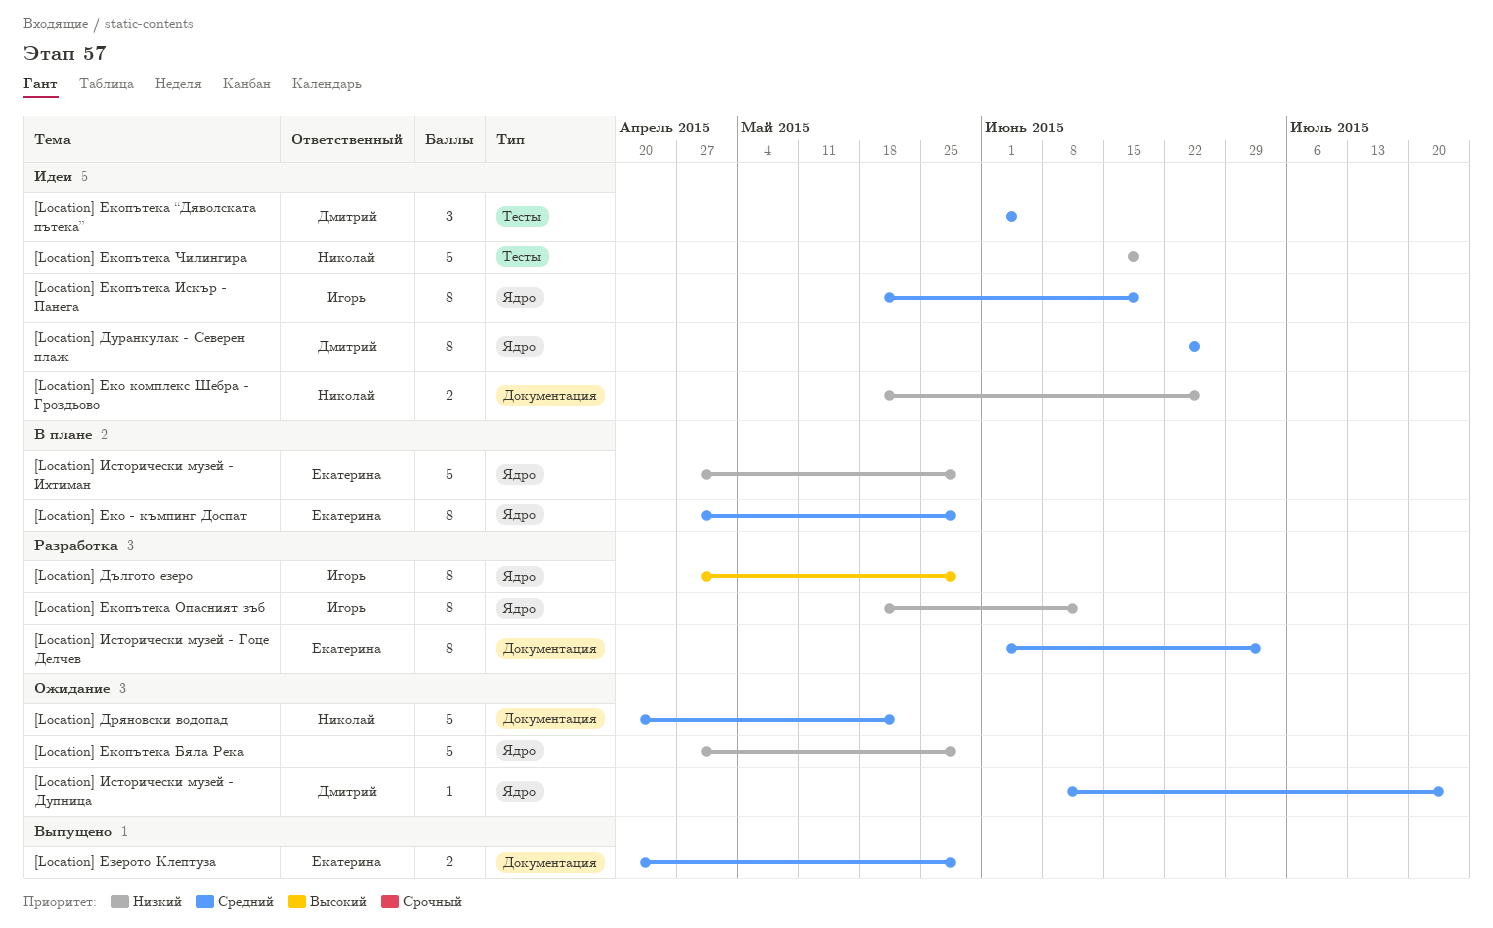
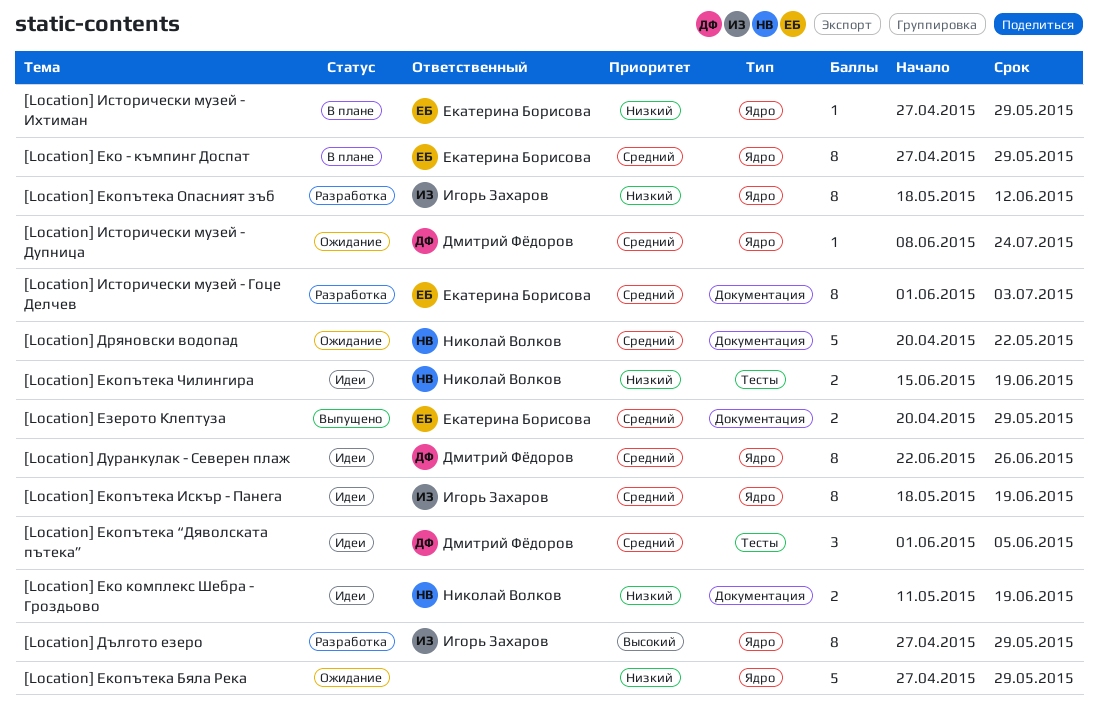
[Location] Еко комплекс Шебра - Гроздьово, start: May 18 -> May 11
[Location] Еко комплекс Шебра - Гроздьово, due: Jun 26 -> Jun 19
[Location] Екопътека Чилингира, estimate: 5 -> 2
[Location] Исторически музей - Ихтиман, estimate: 5 -> 1

